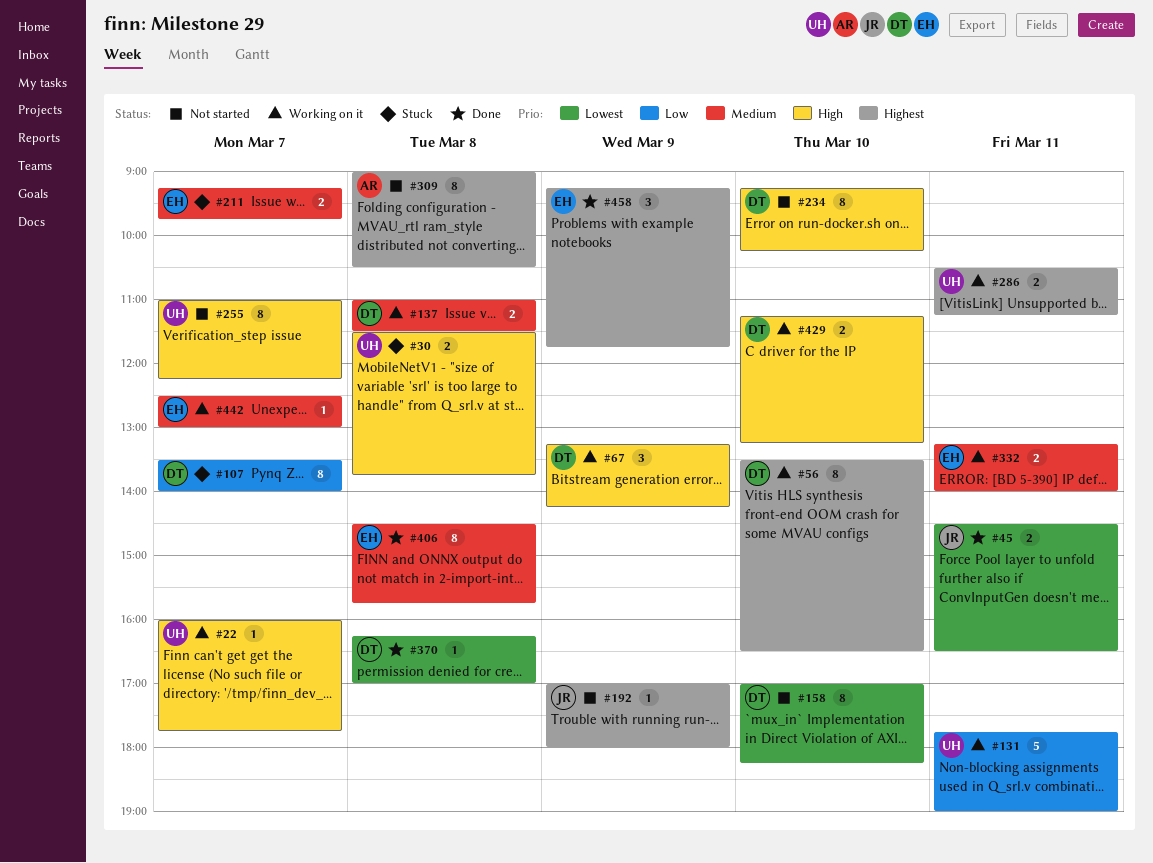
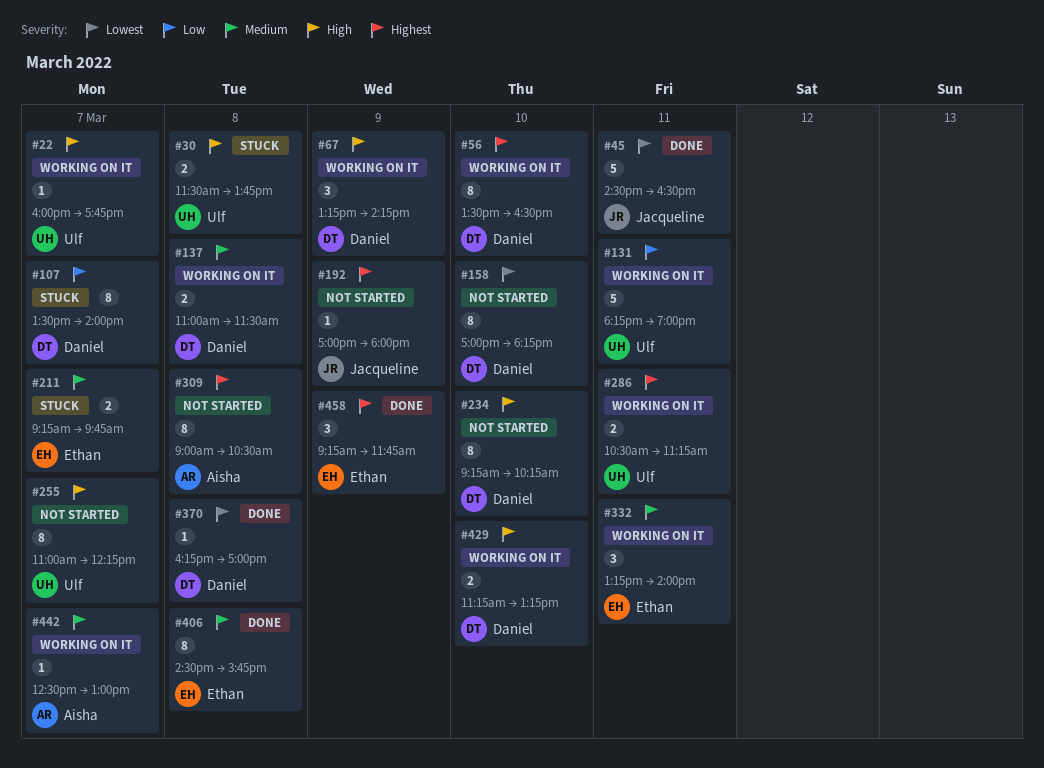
#45, estimate: 2 -> 5
#131, begins: 17:45 -> 18:15
#332, estimate: 2 -> 3
#442, owner: Ethan -> Aisha

